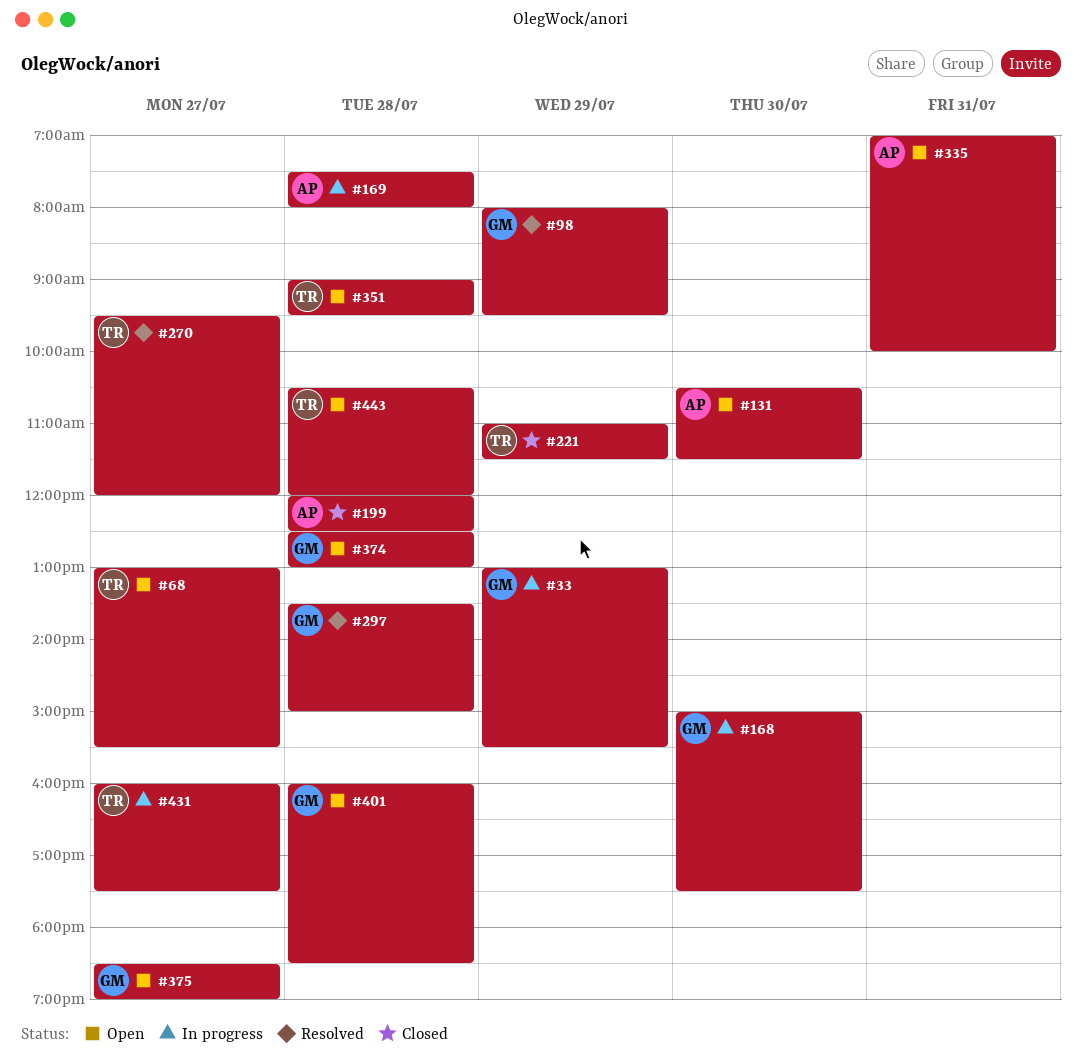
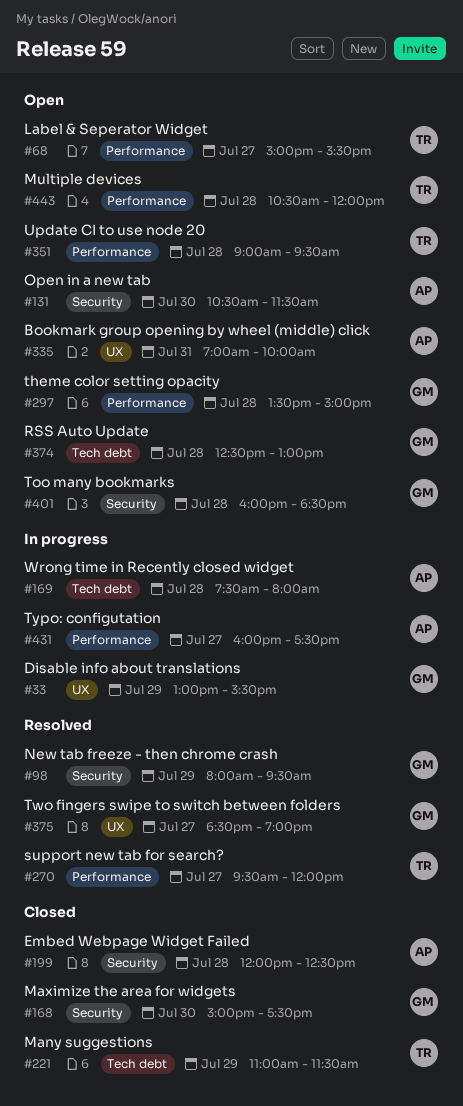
#68, begins: 13:00 -> 15:00
#168, status: In progress -> Closed
#297, status: Resolved -> Open
#375, status: Open -> Resolved
#431, owner: TR -> AP

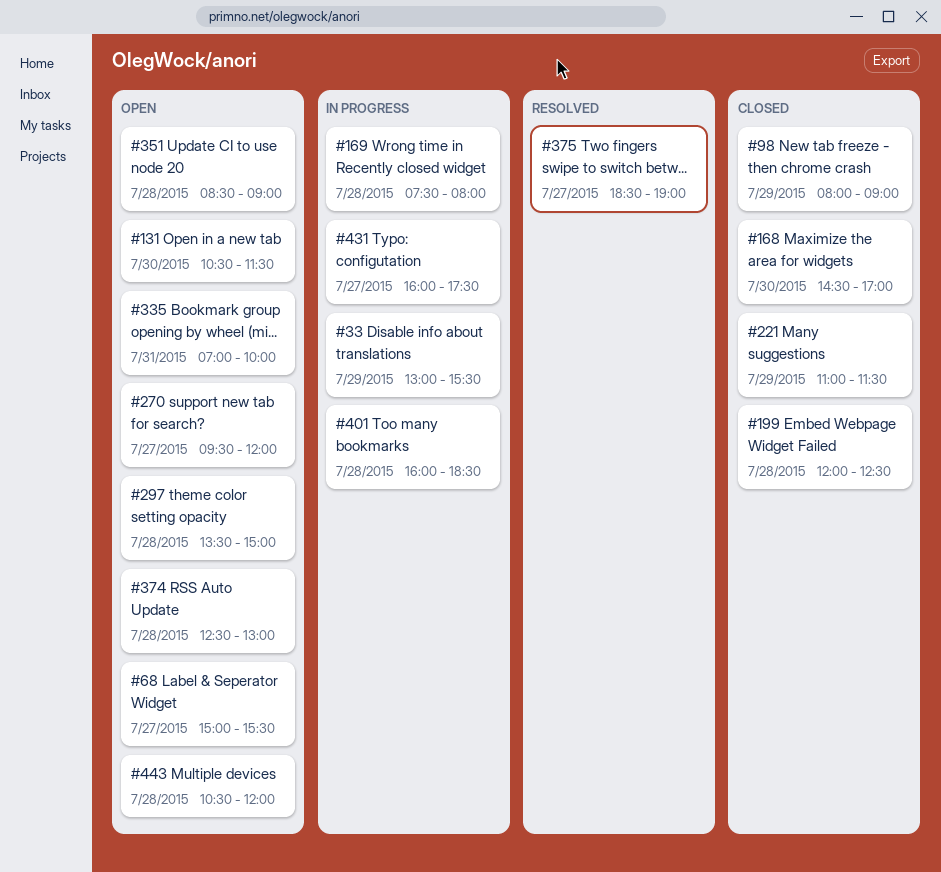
#98, status: Resolved -> Closed
#98, ends: 09:30 -> 09:00
#168, begins: 15:00 -> 14:30
#168, ends: 17:30 -> 17:00
#270, status: Resolved -> Open
#351, begins: 09:00 -> 08:30
#351, ends: 09:30 -> 09:00
#401, status: Open -> In progress

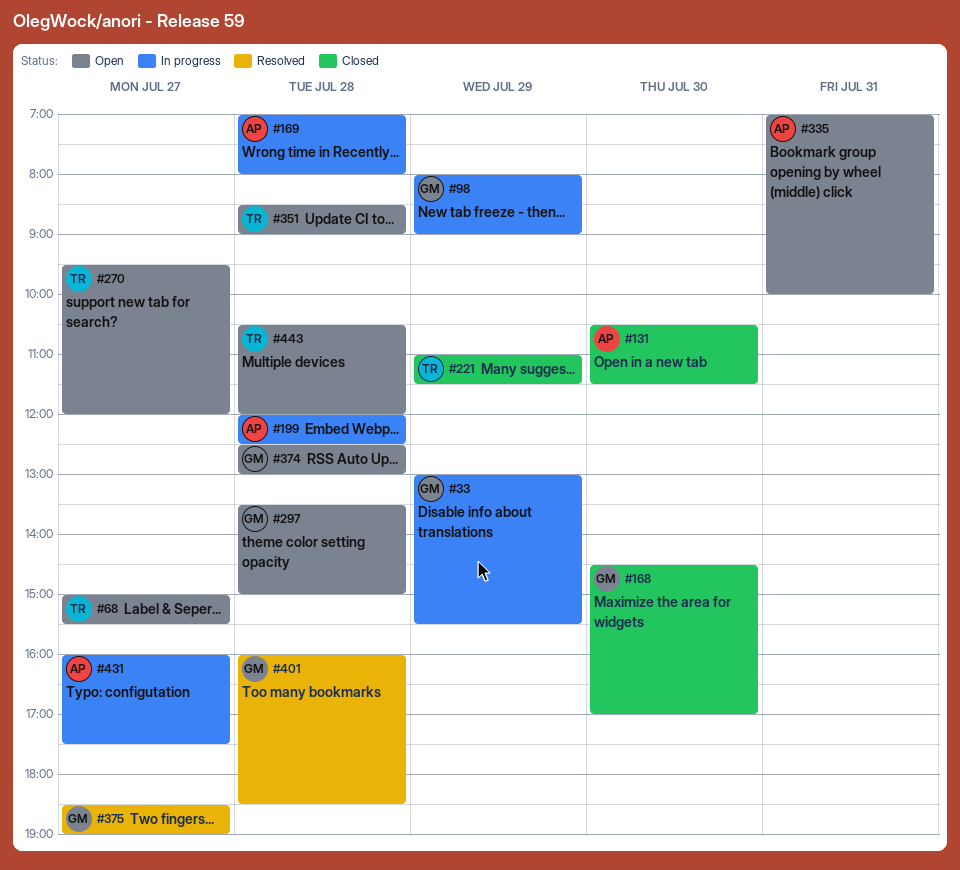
#98, status: Closed -> In progress
#131, status: Open -> Closed
#169, begins: 07:30 -> 07:00
#199, status: Closed -> In progress
#401, status: In progress -> Resolved

